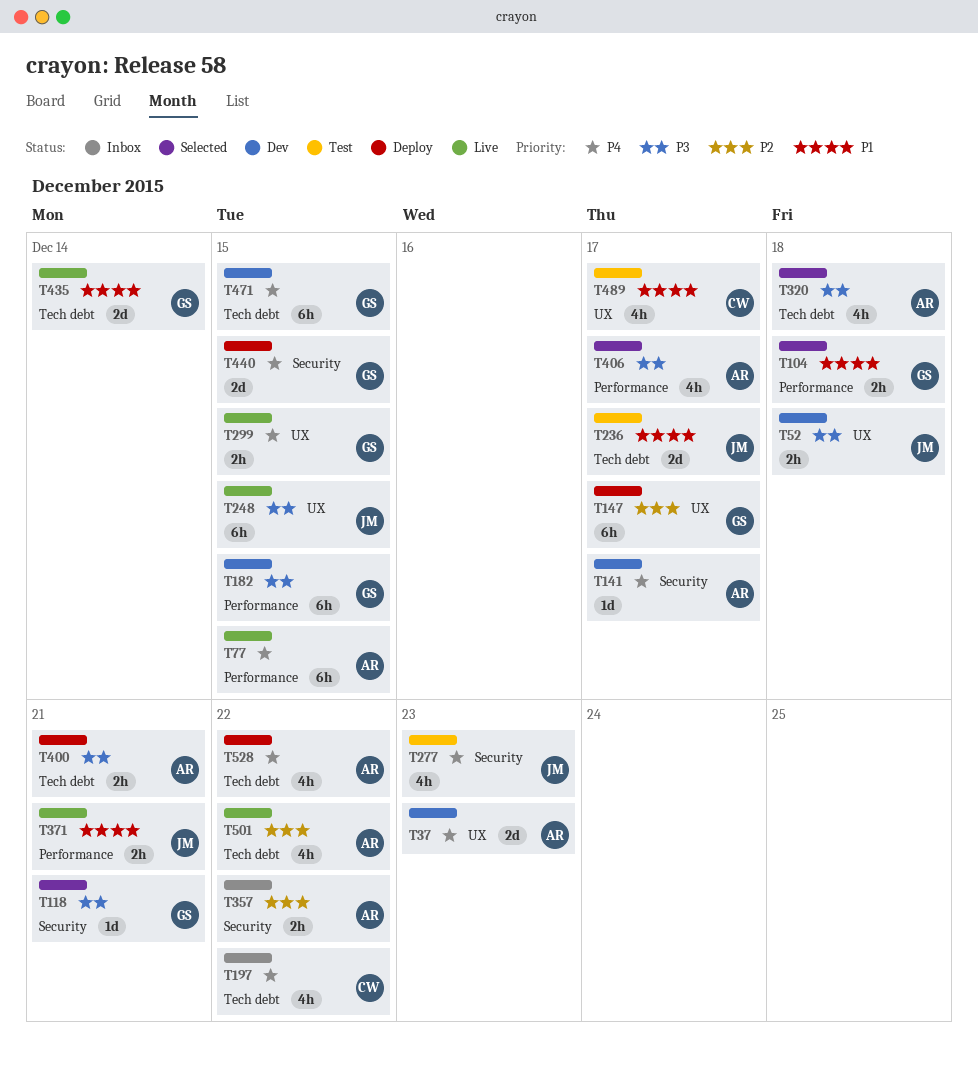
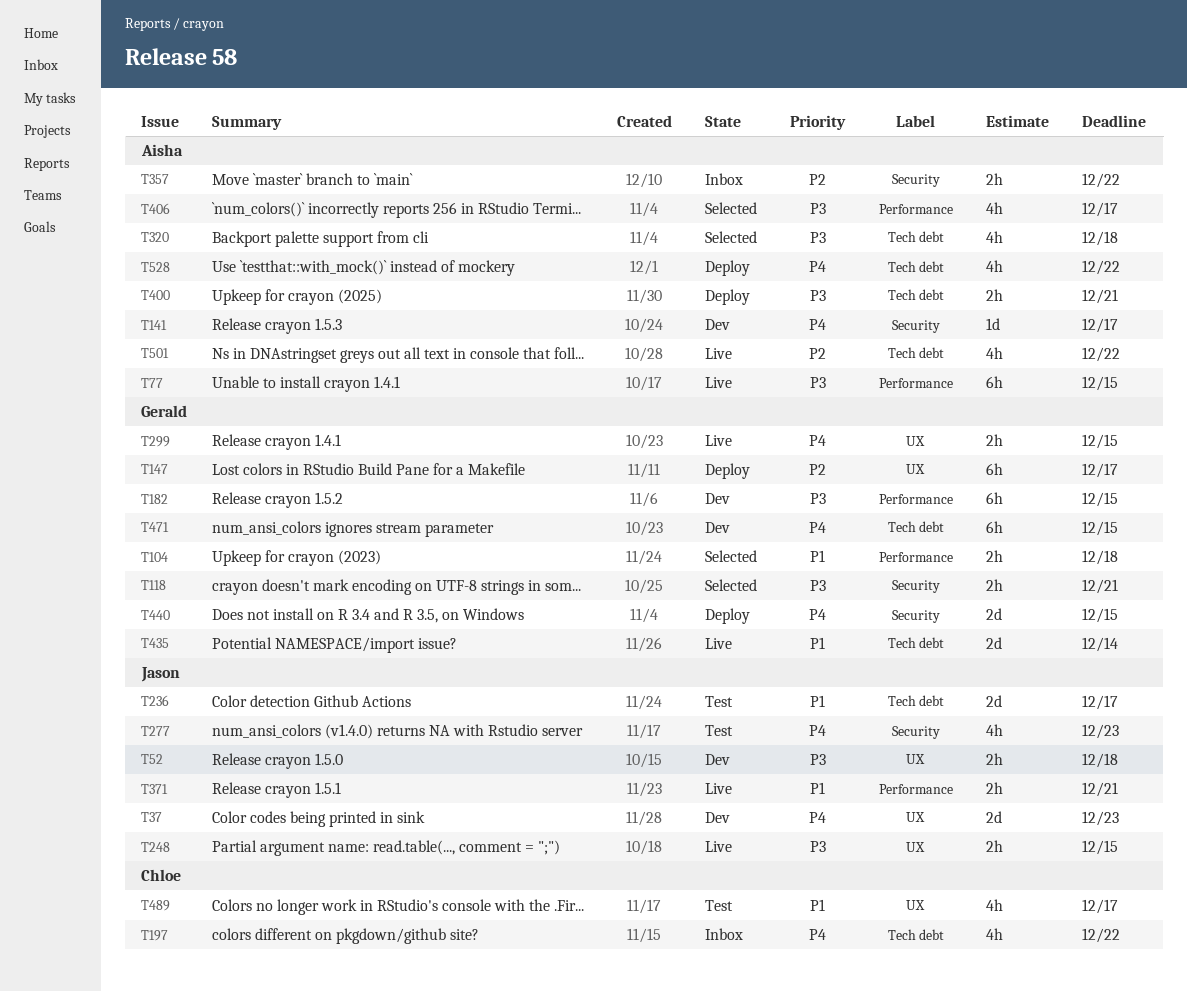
T37, owner: Aisha -> Jason
T77, priority: P4 -> P3
T118, estimate: 1d -> 2h
T248, estimate: 6h -> 2h

